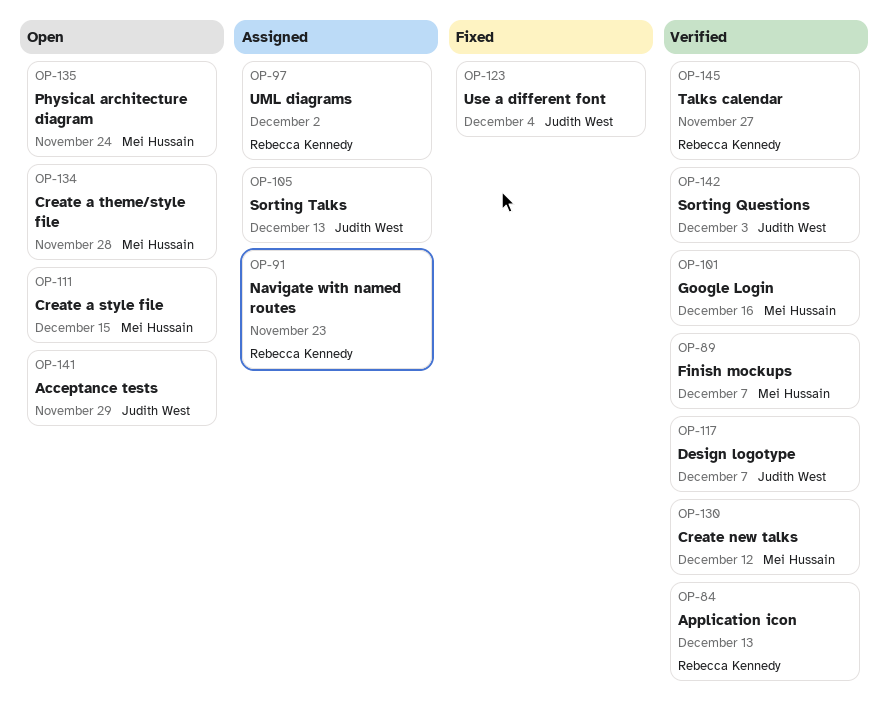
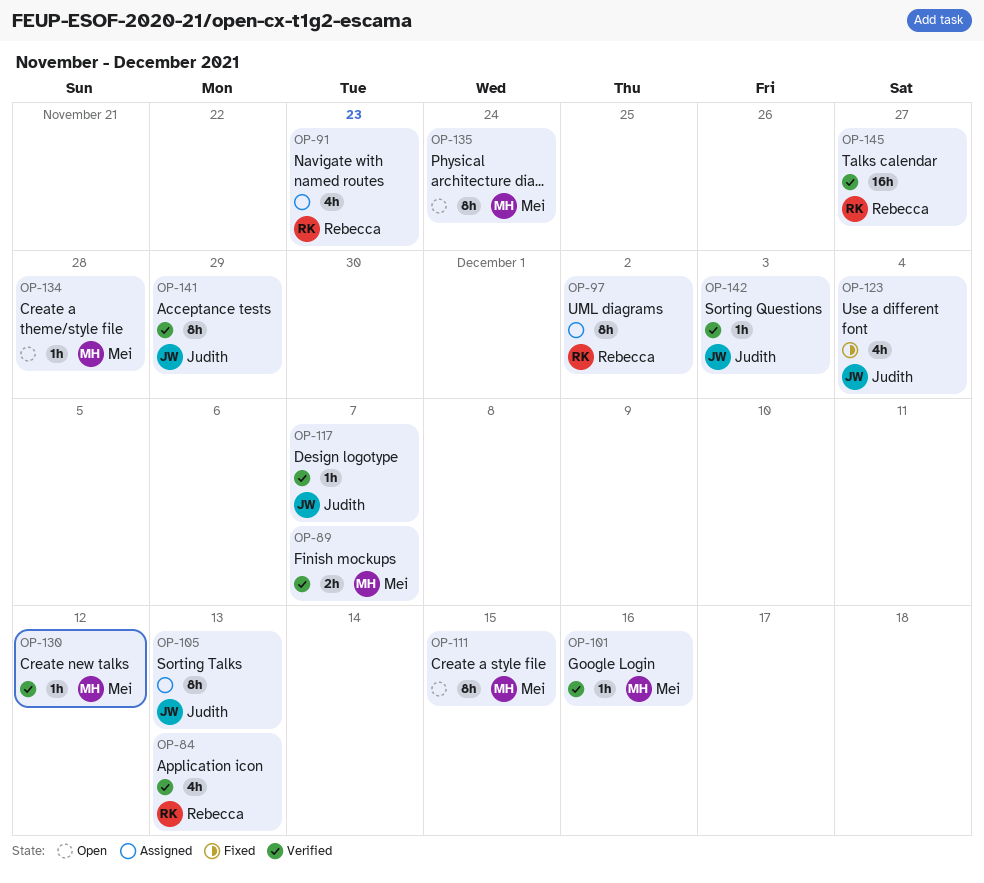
OP-141, status: Open -> Verified

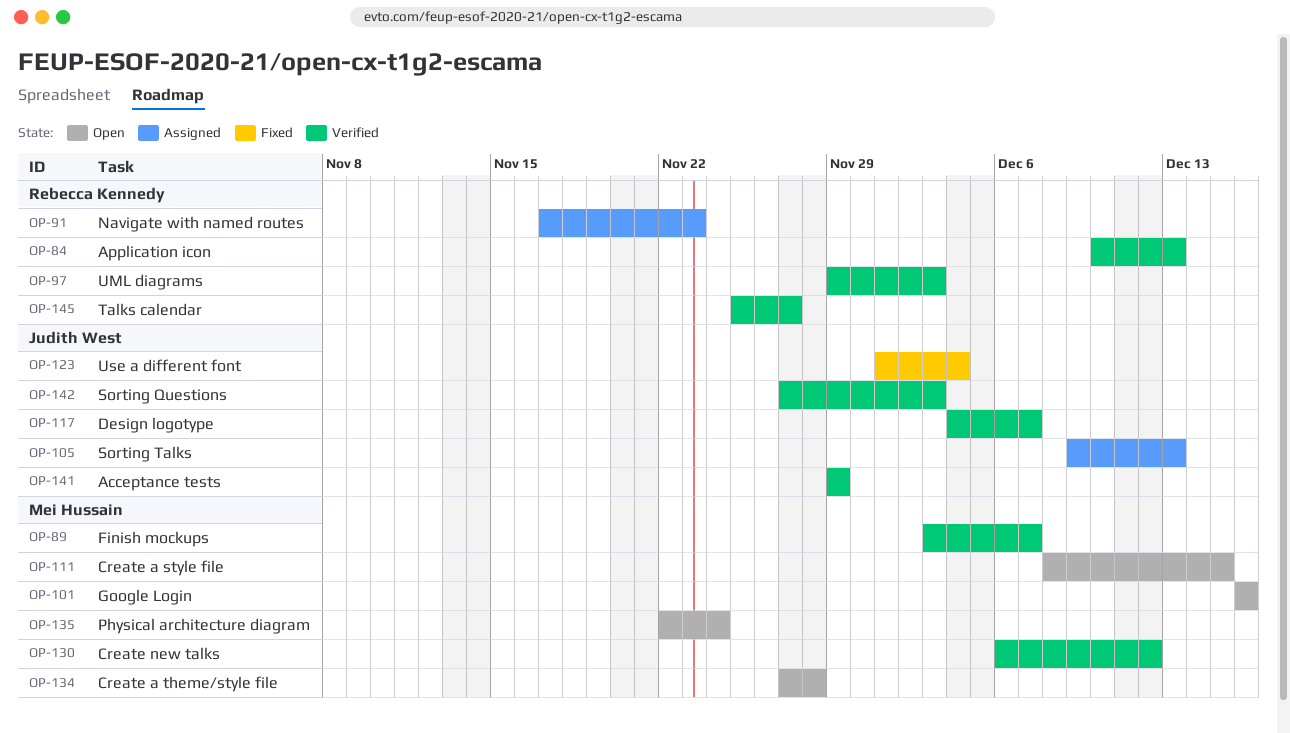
OP-97, status: Assigned -> Verified
OP-97, due: Dec 2 -> Dec 3
OP-101, status: Verified -> Open

